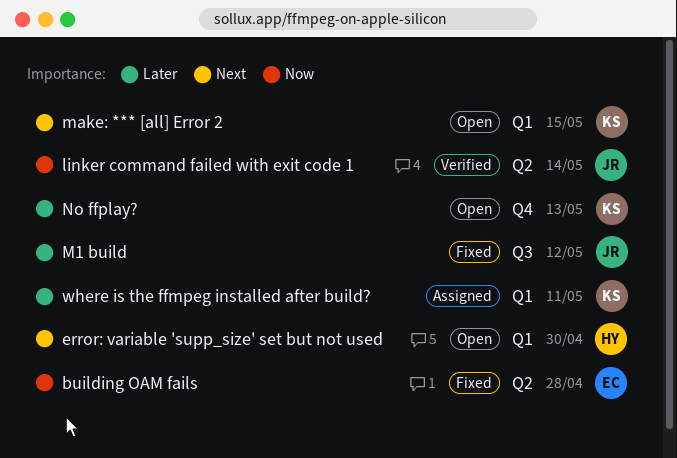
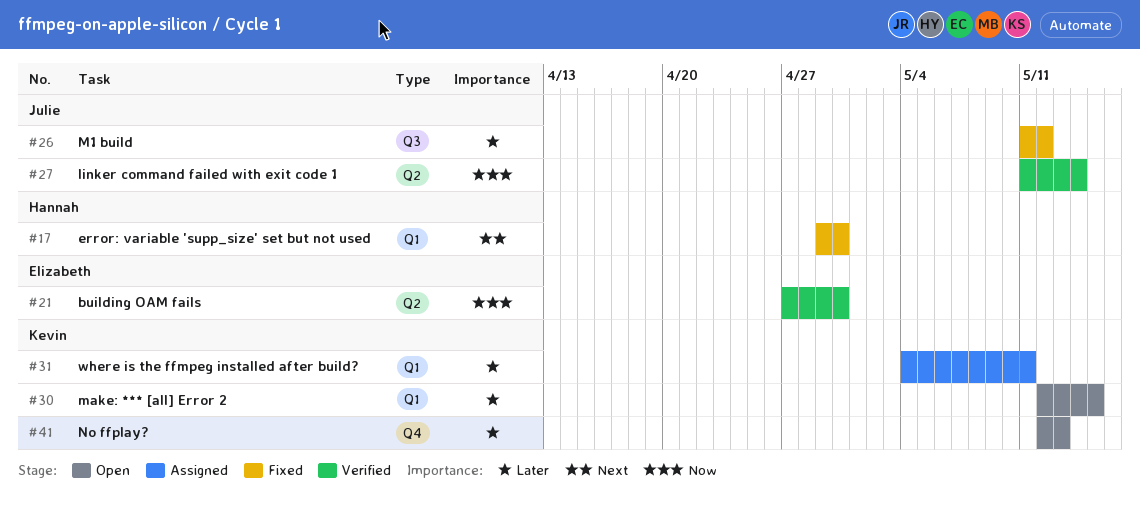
building OAM fails, status: Fixed -> Verified
building OAM fails, due: Apr 28 -> Apr 30
error: variable 'supp_size' set but not used, status: Open -> Fixed
make: *** [all] Error 2, priority: Next -> Later

